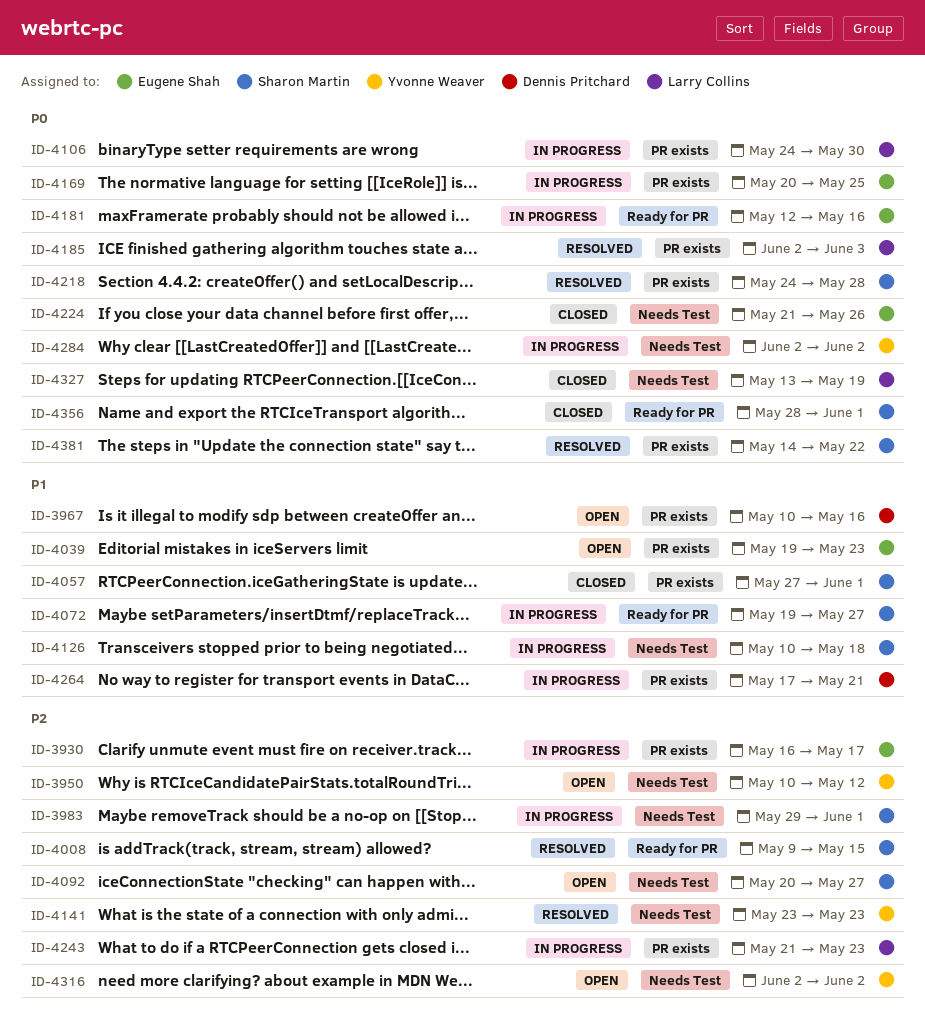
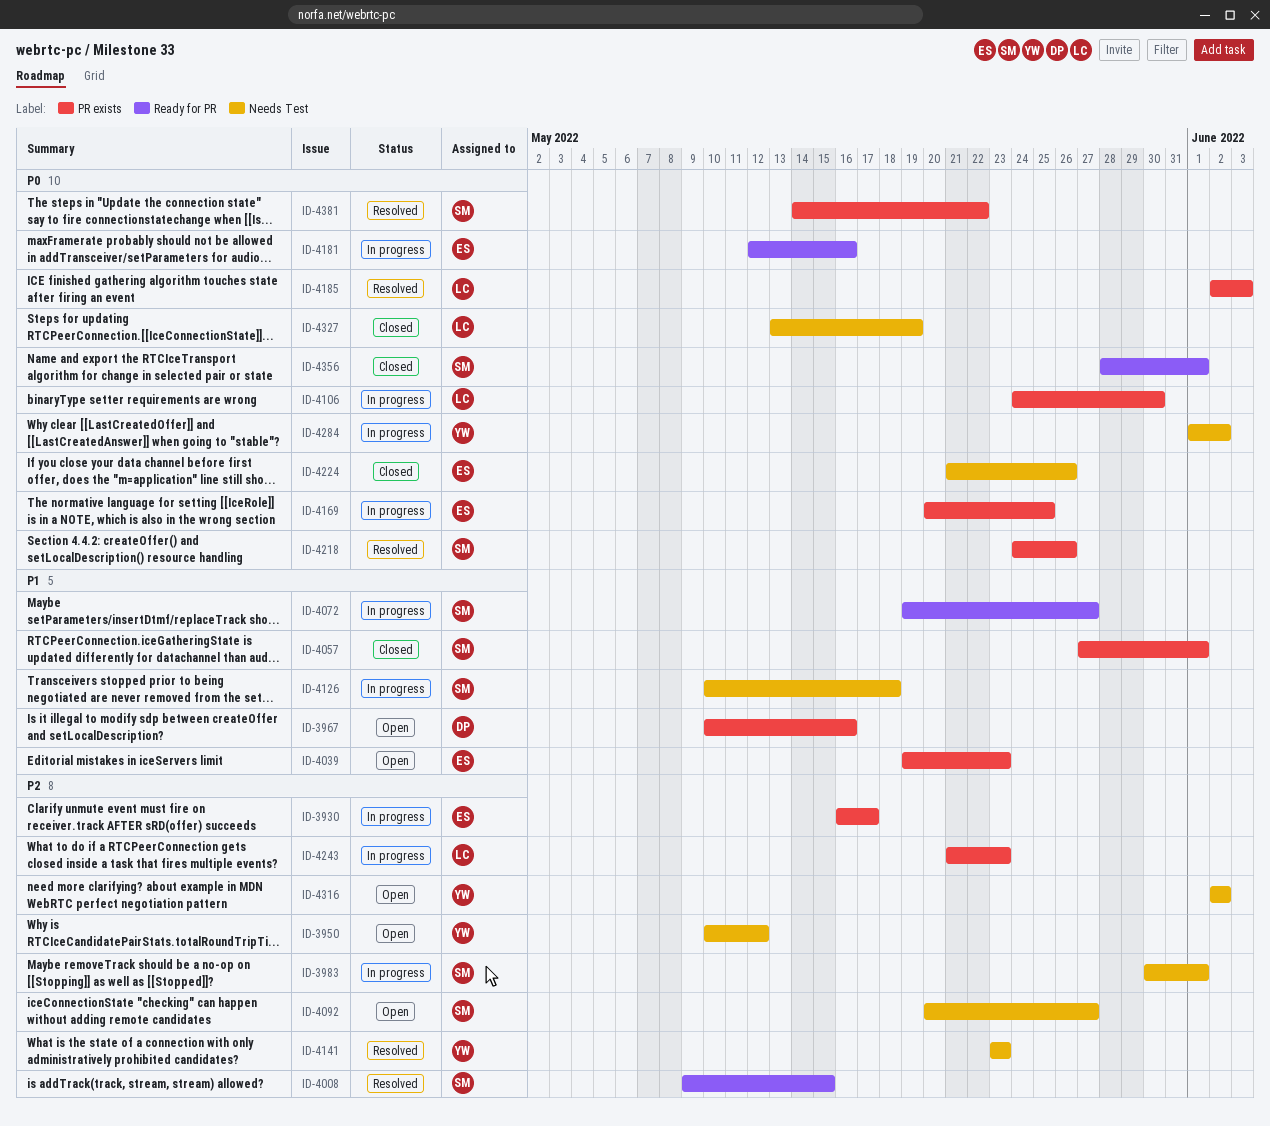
ID-3983, start: May 29 -> May 30
ID-4218, due: May 28 -> May 26
ID-4264: present -> none
ID-4284, start: Jun 2 -> Jun 1

